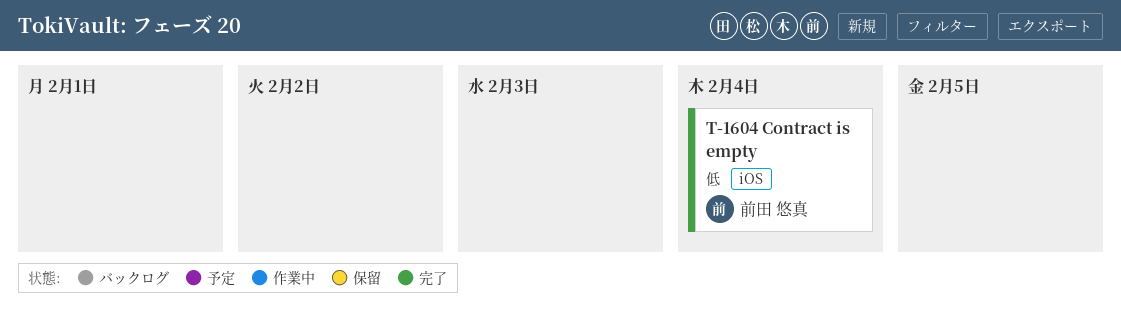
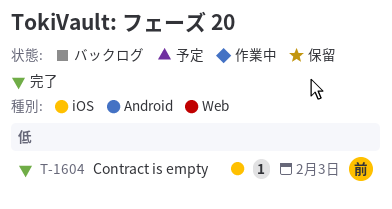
T-1604, due: Feb 4 -> Feb 3

